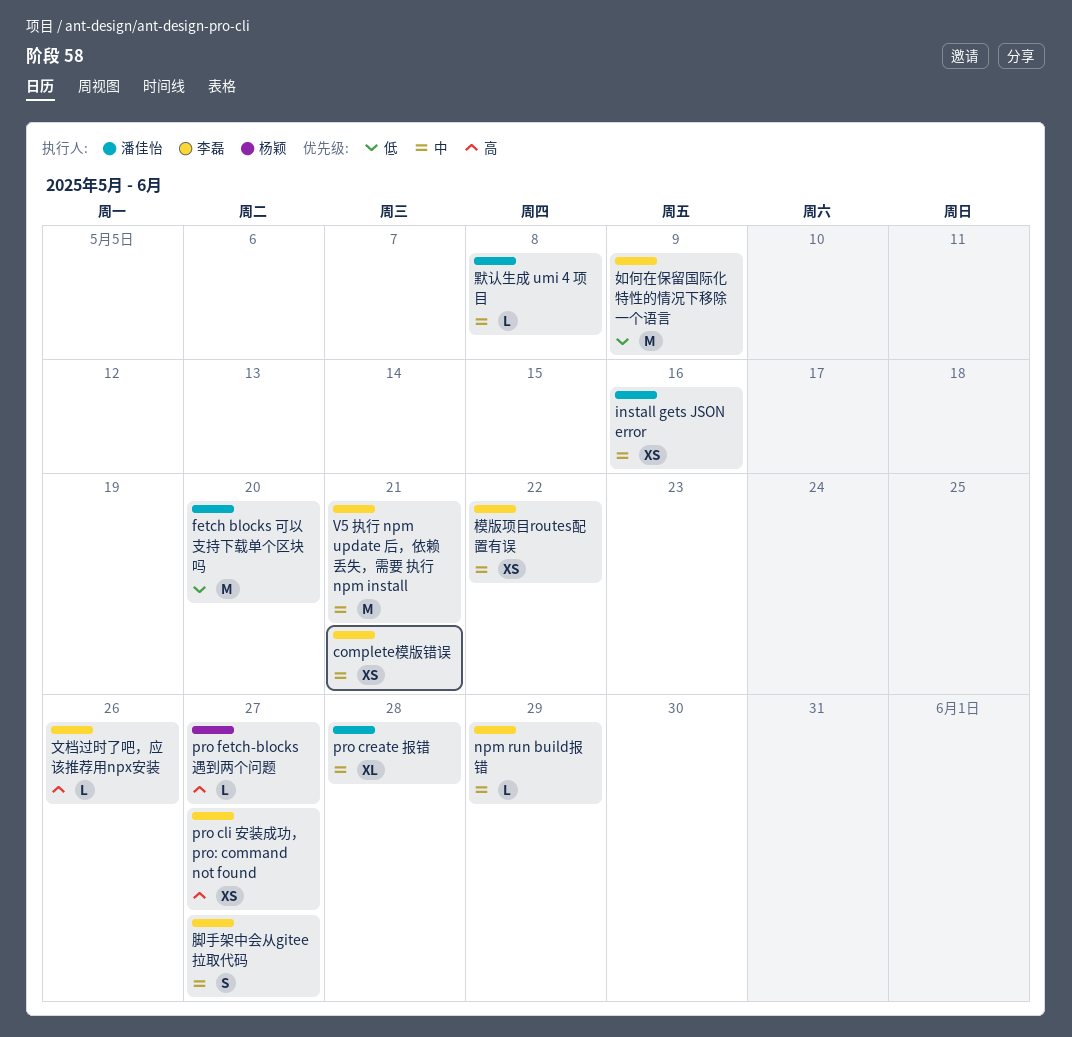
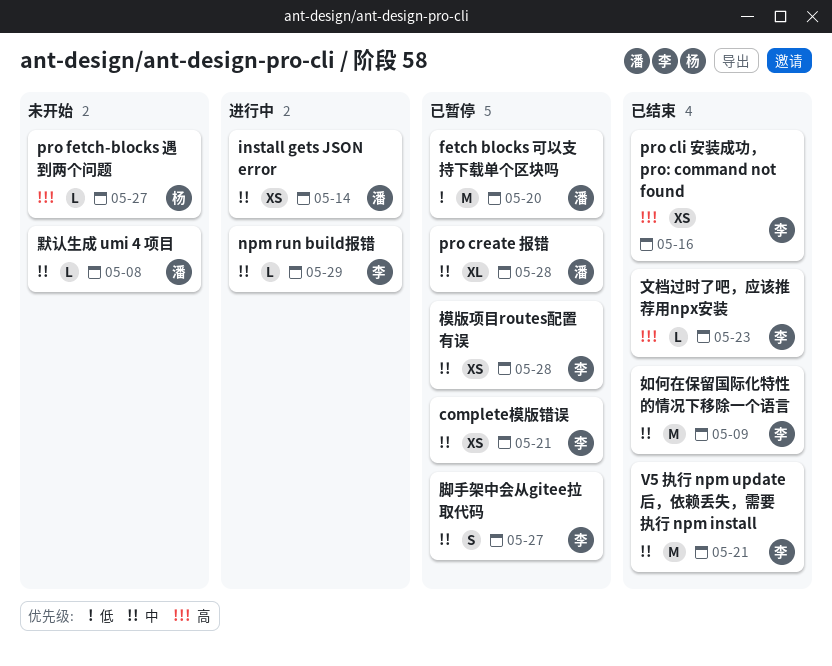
install gets JSON error, due: May 16 -> May 14
pro cli 安装成功， pro: command not found, due: May 27 -> May 16
如何在保留国际化特性的情况下移除一个语言, priority: 低 -> 中
文档过时了吧，应该推荐用npx安装, due: May 26 -> May 23
模版项目routes配置有误, due: May 22 -> May 28

